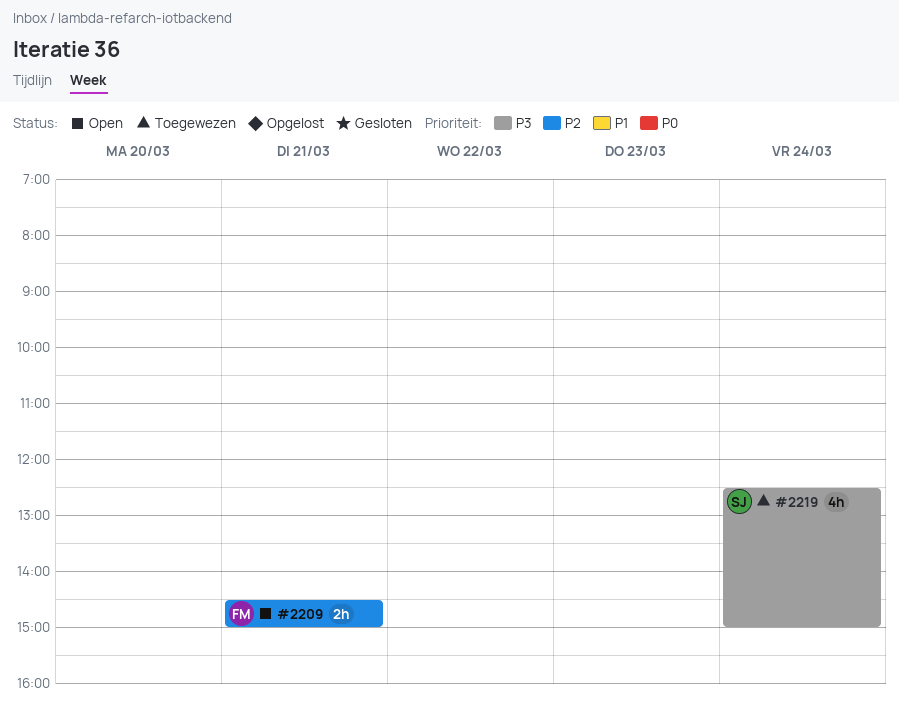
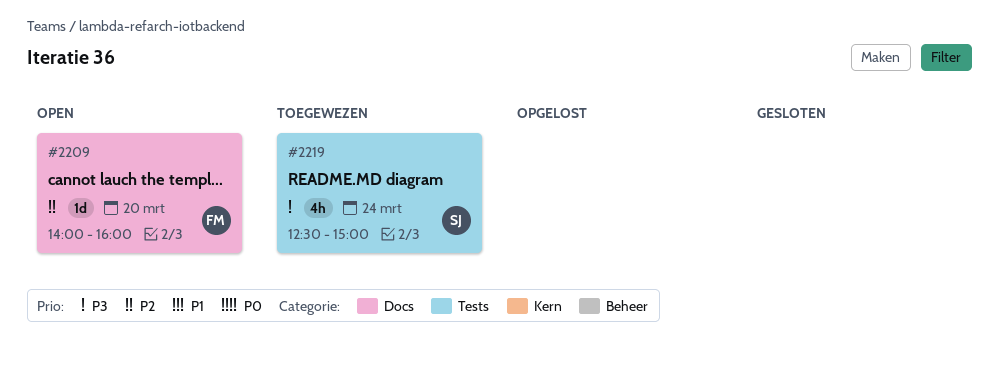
#2209, estimate: 2h -> 1d
#2209, day: Mar 21 -> Mar 20
#2209, begins: 14:30 -> 14:00
#2209, ends: 15:00 -> 16:00

